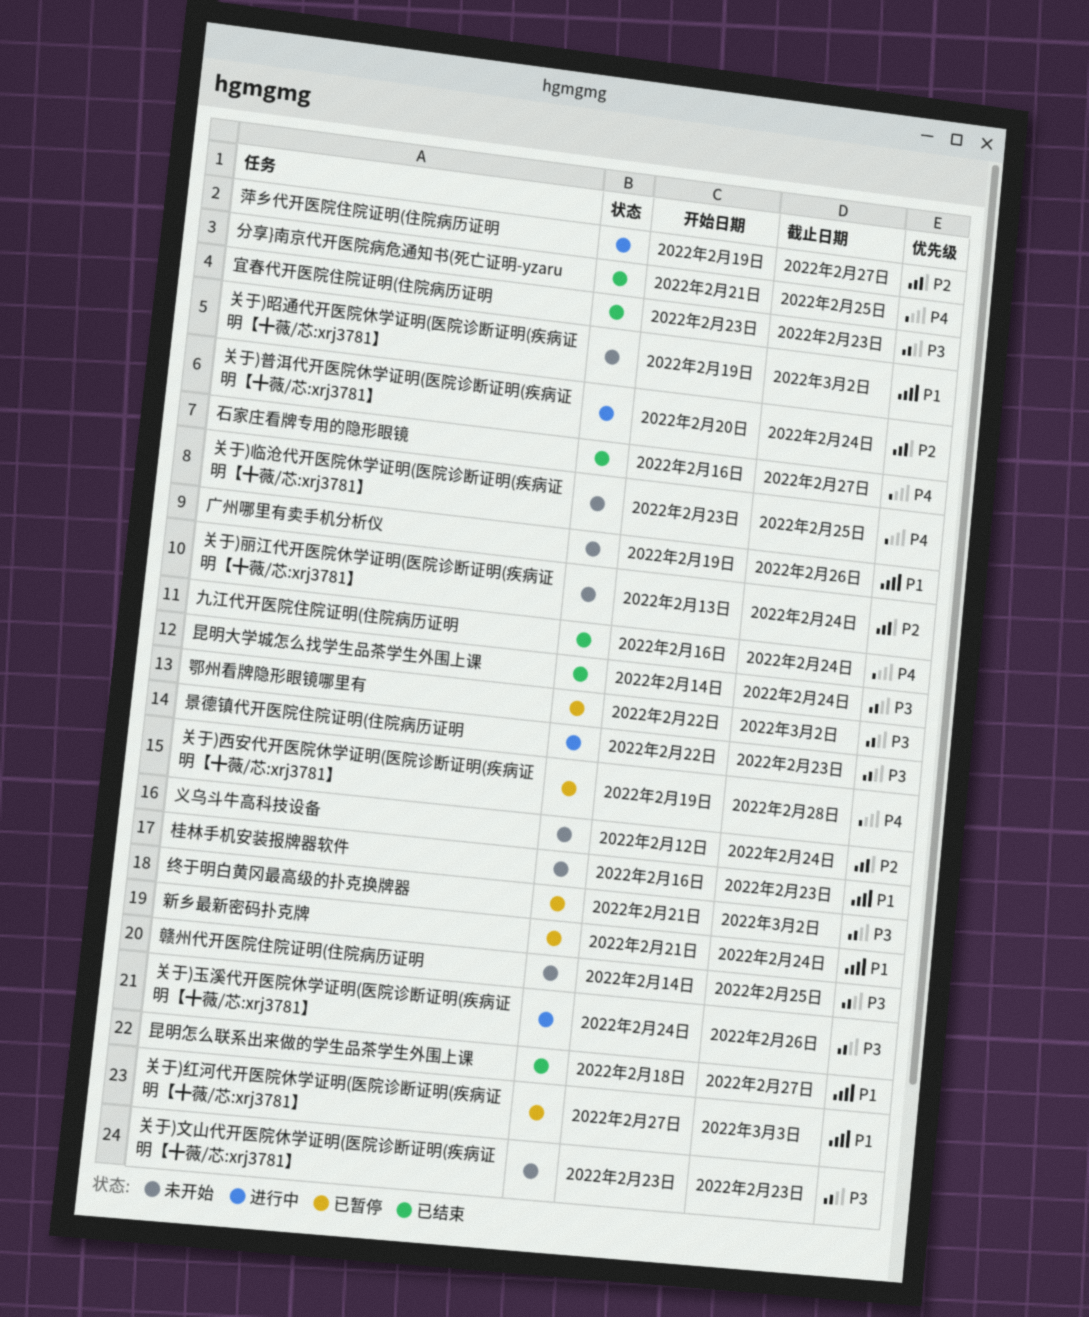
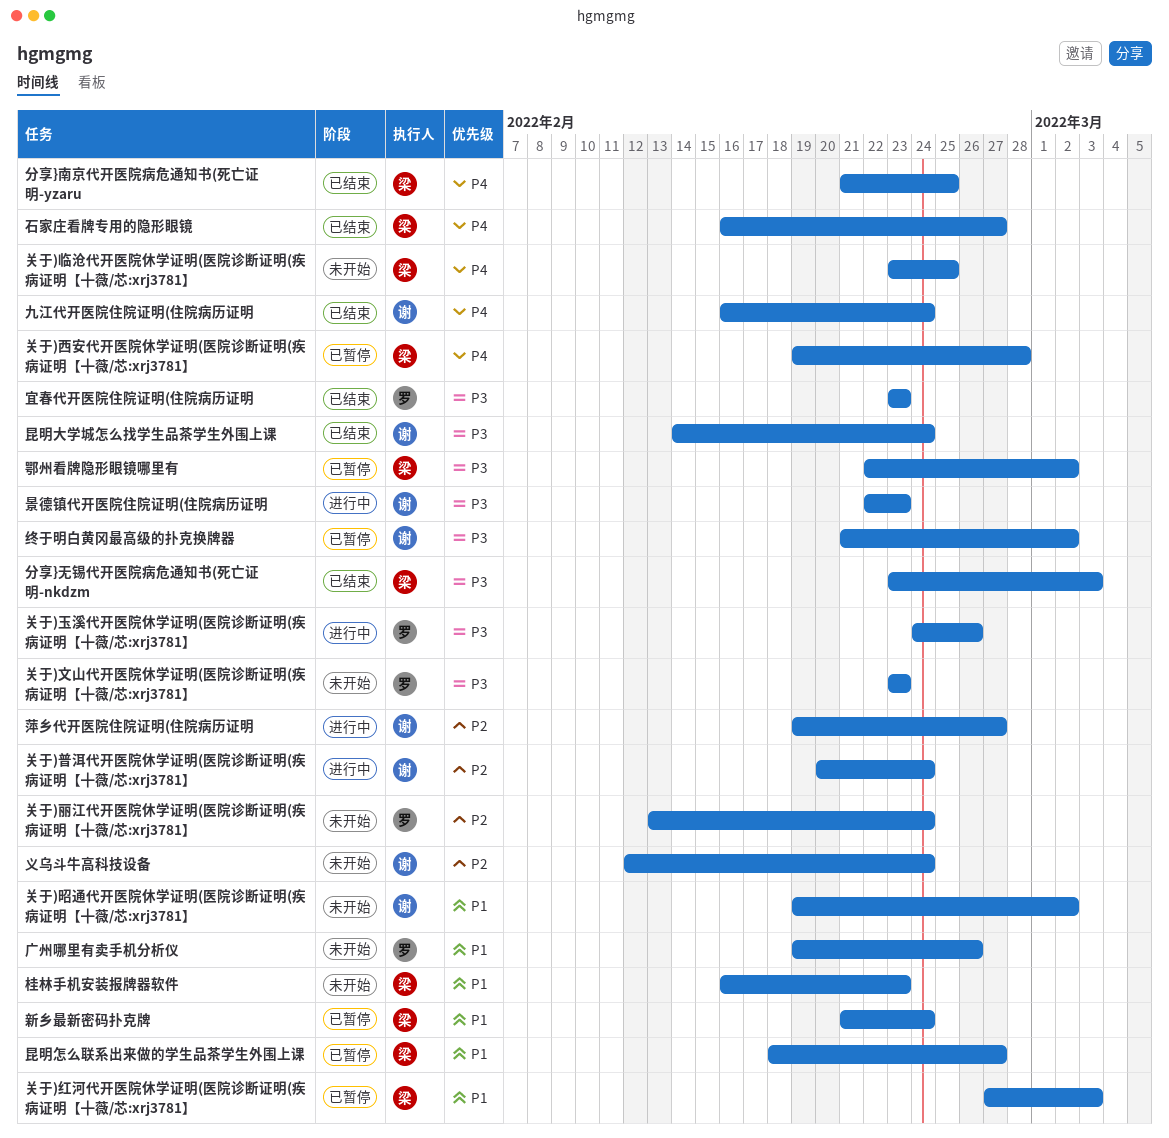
分享}无锡代开医院病危通知书(死亡证明-nkdzm: none -> present
昆明怎么联系出来做的学生品茶学生外围上课, status: 已结束 -> 已暂停
赣州代开医院住院证明(住院病历证明: present -> none

